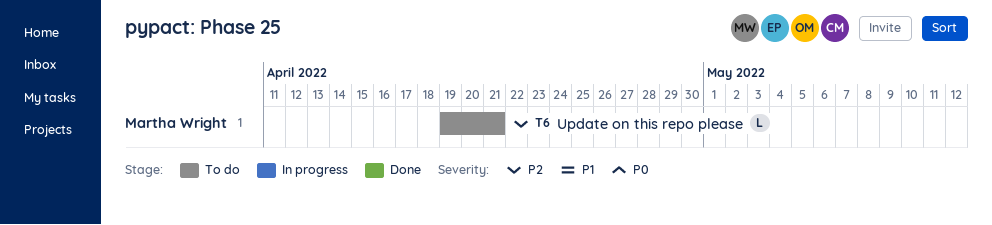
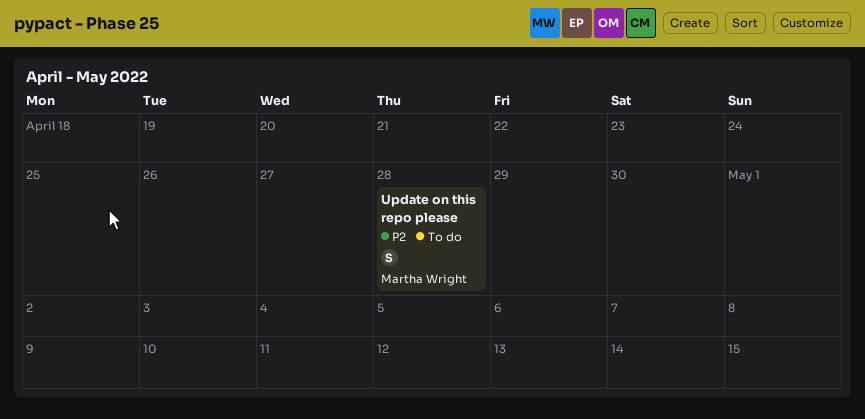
Update on this repo please, estimate: L -> S
Update on this repo please, due: Apr 21 -> Apr 28

